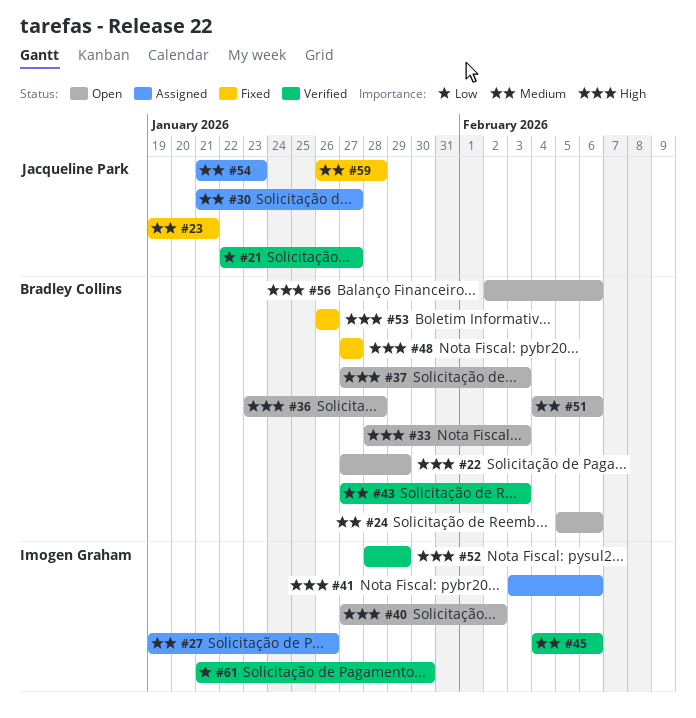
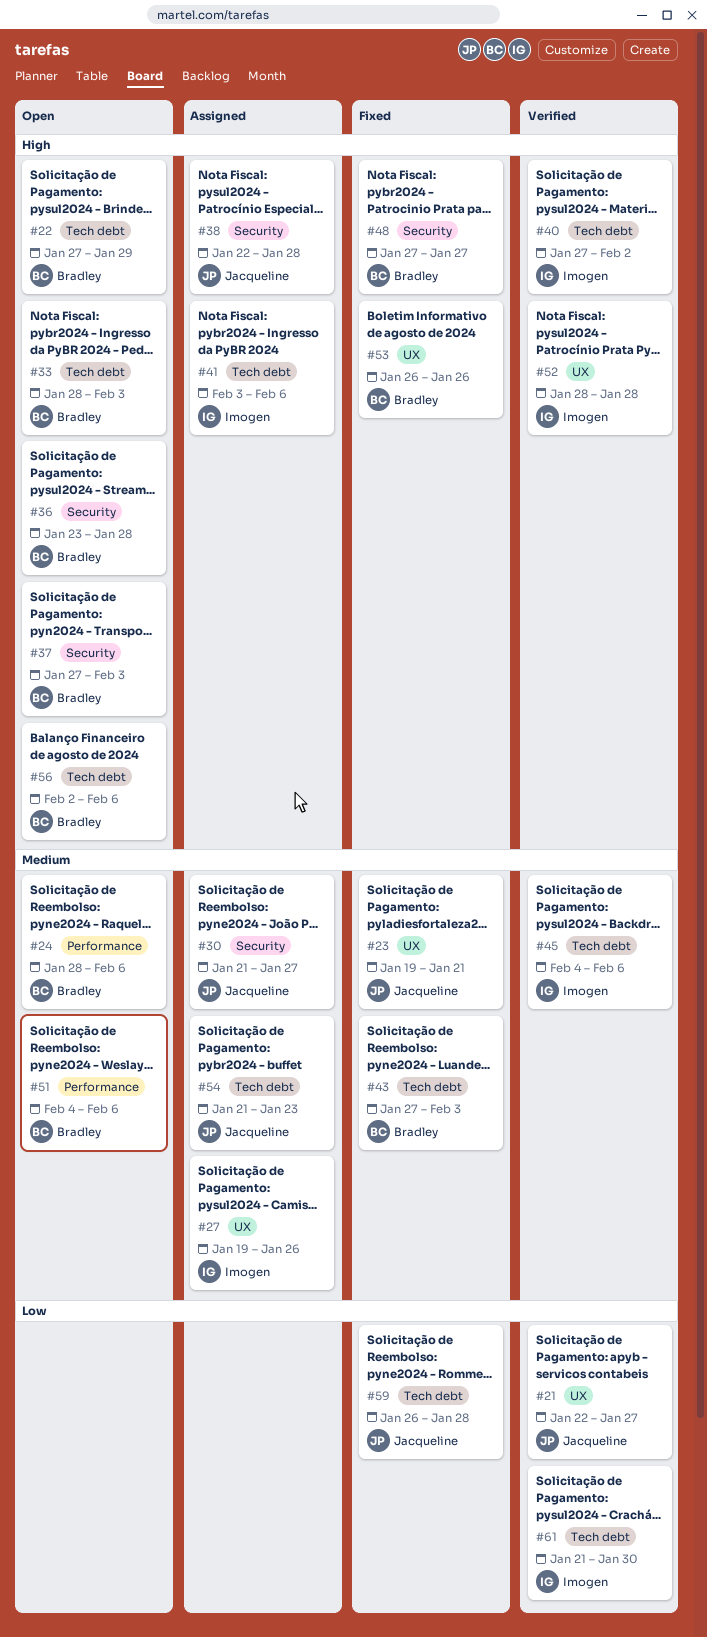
#24, start: Feb 5 -> Jan 28
#38: none -> present
#40, status: Open -> Verified
#43, status: Verified -> Fixed
#52, due: Jan 29 -> Jan 28
#59, priority: Medium -> Low

